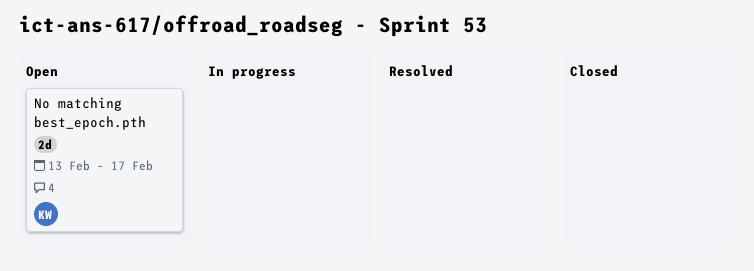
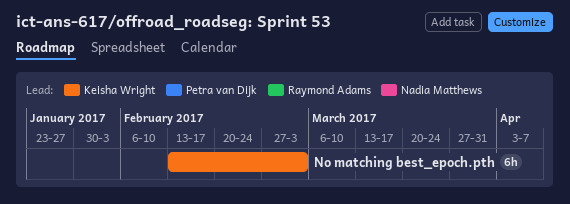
No matching best_epoch.pth, estimate: 2d -> 6h
No matching best_epoch.pth, due: Feb 17 -> Mar 3

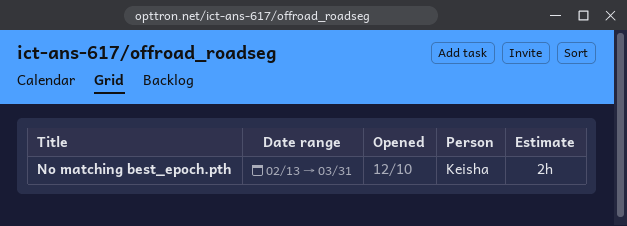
No matching best_epoch.pth, estimate: 6h -> 2h
No matching best_epoch.pth, due: Mar 3 -> Mar 31

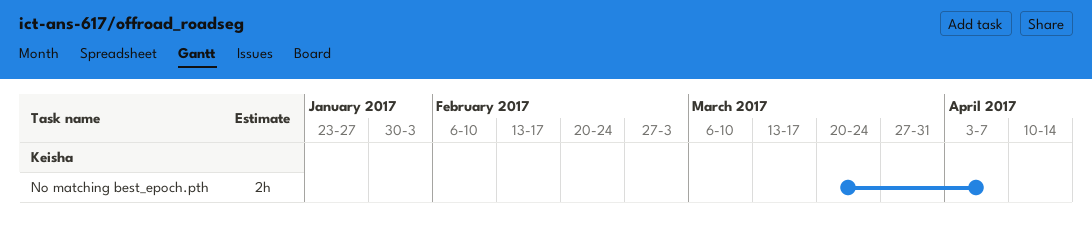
No matching best_epoch.pth, start: Feb 13 -> Mar 20
No matching best_epoch.pth, due: Mar 31 -> Apr 7

